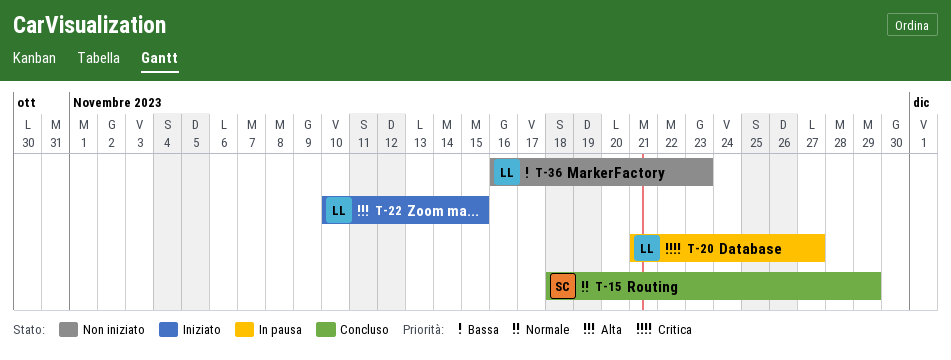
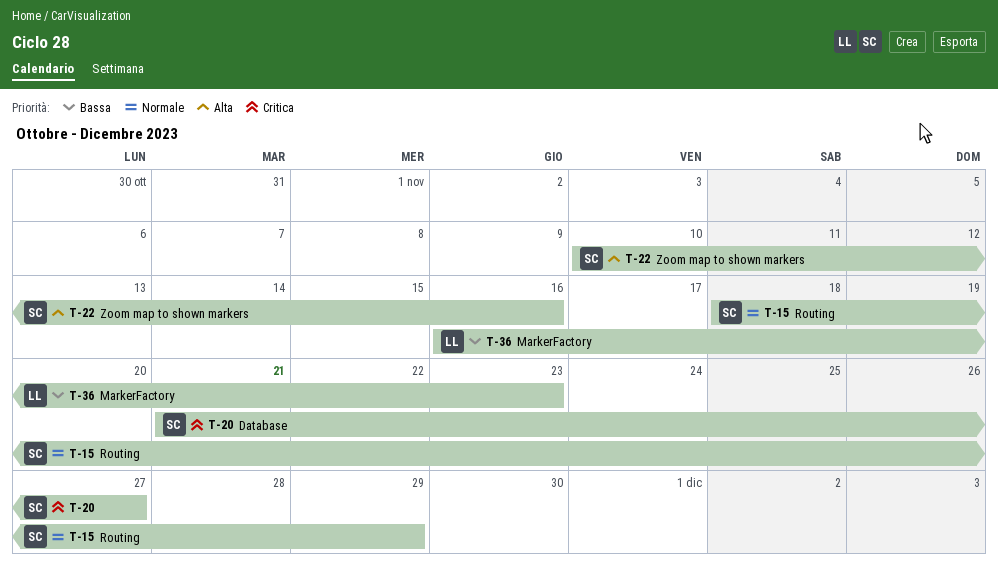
T-20, owner: LL -> SC
T-22, owner: LL -> SC
T-22, due: Nov 15 -> Nov 16

